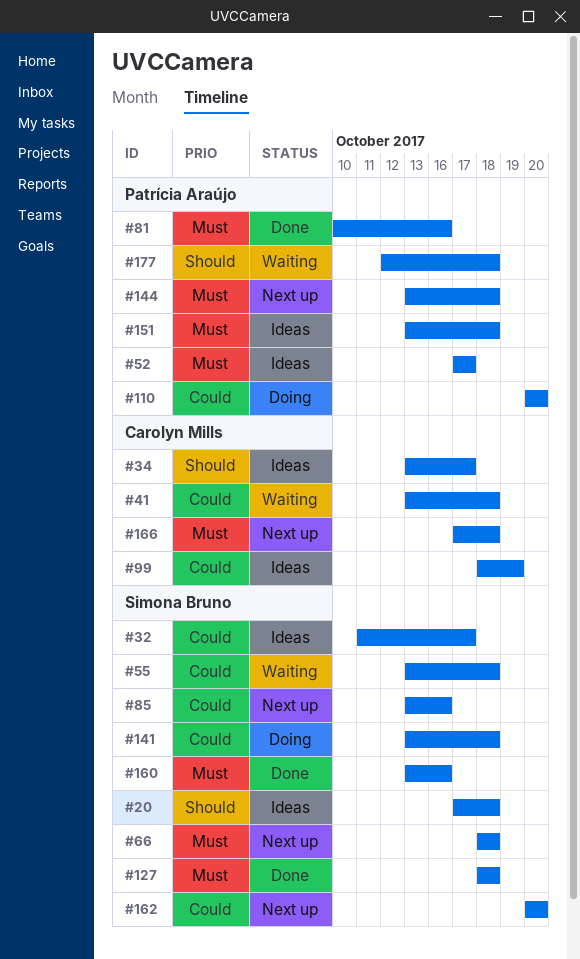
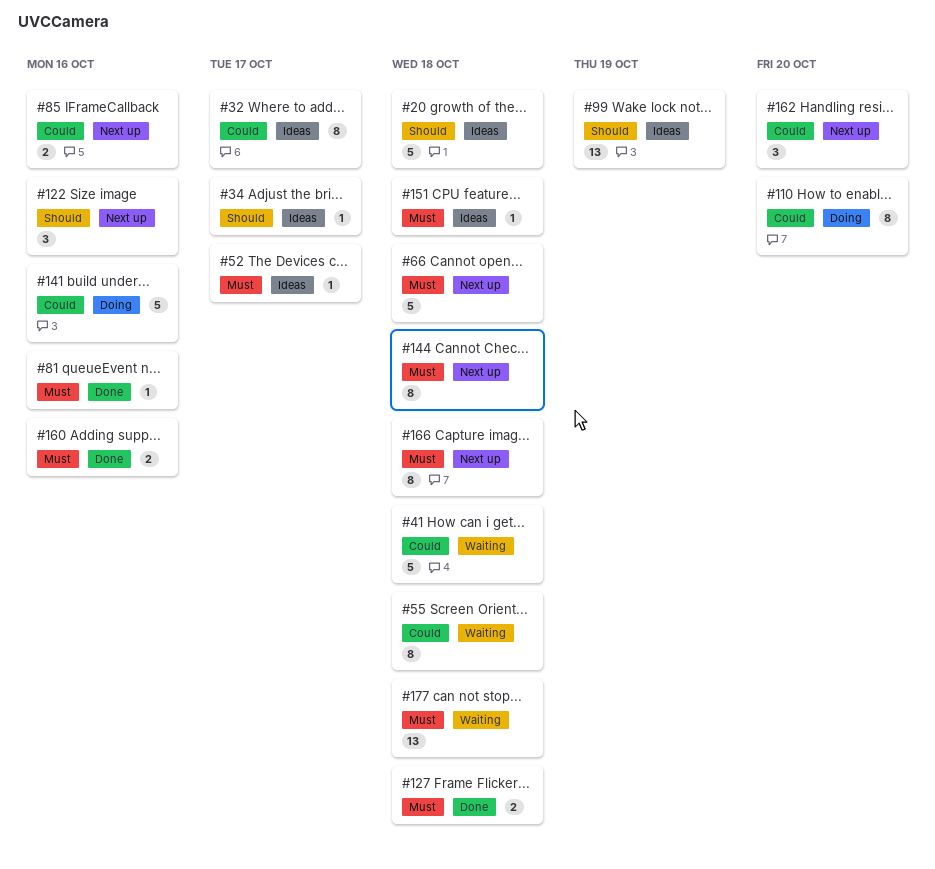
#99, priority: Could -> Should
#122: none -> present
#141, due: Oct 18 -> Oct 16
#177, priority: Should -> Must

